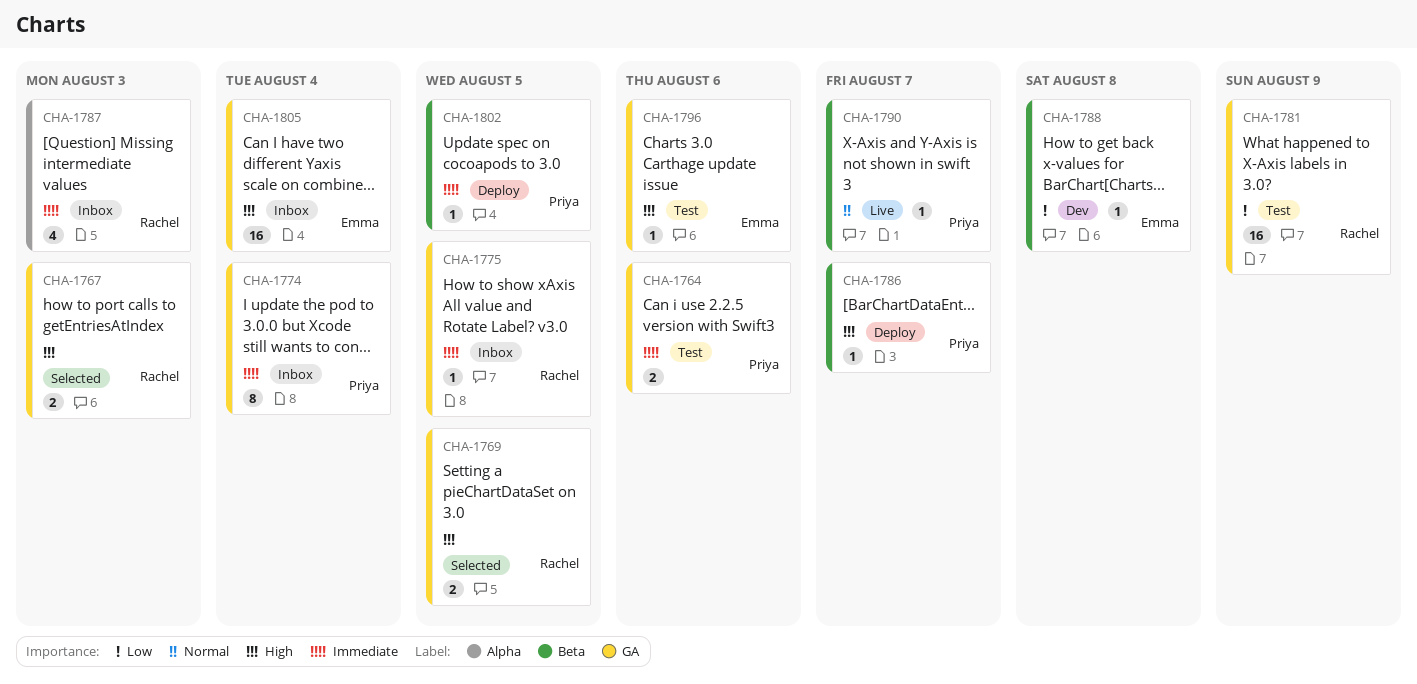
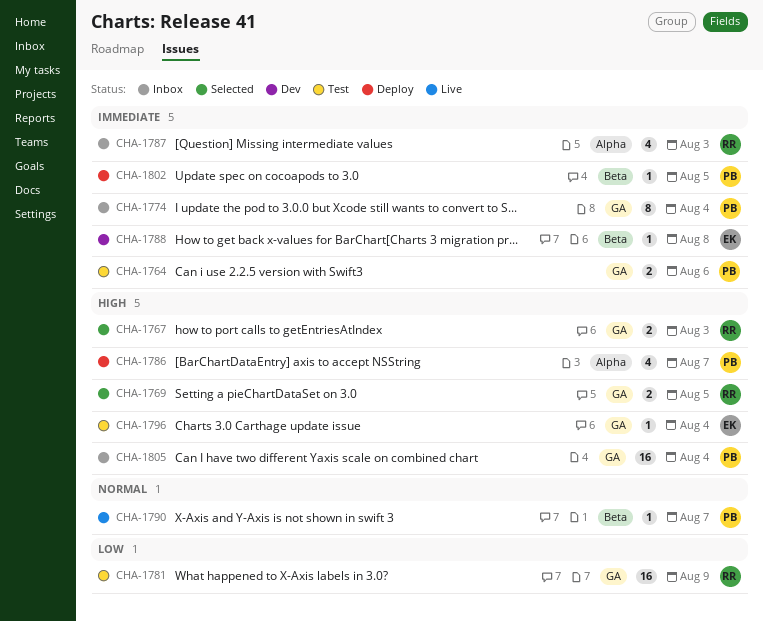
CHA-1775: present -> none
CHA-1786, label: Beta -> Alpha
CHA-1786, estimate: 1 -> 4
CHA-1788, priority: Low -> Immediate
CHA-1796, due: Aug 6 -> Aug 4
CHA-1805, owner: Emma -> Priya

